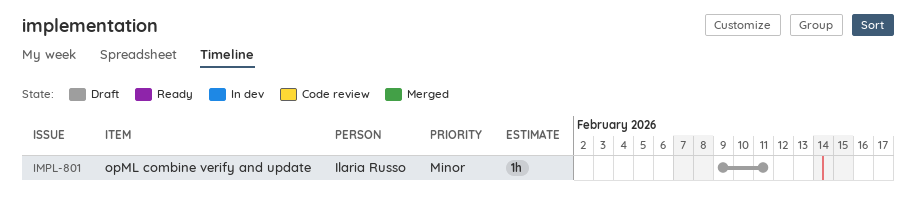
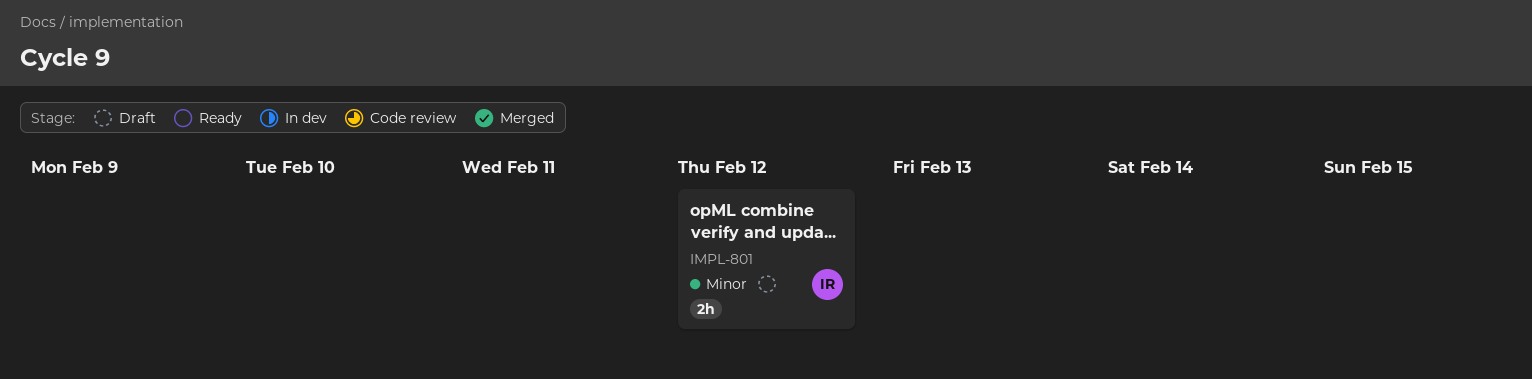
IMPL-801, estimate: 1h -> 2h
IMPL-801, due: Feb 11 -> Feb 12

